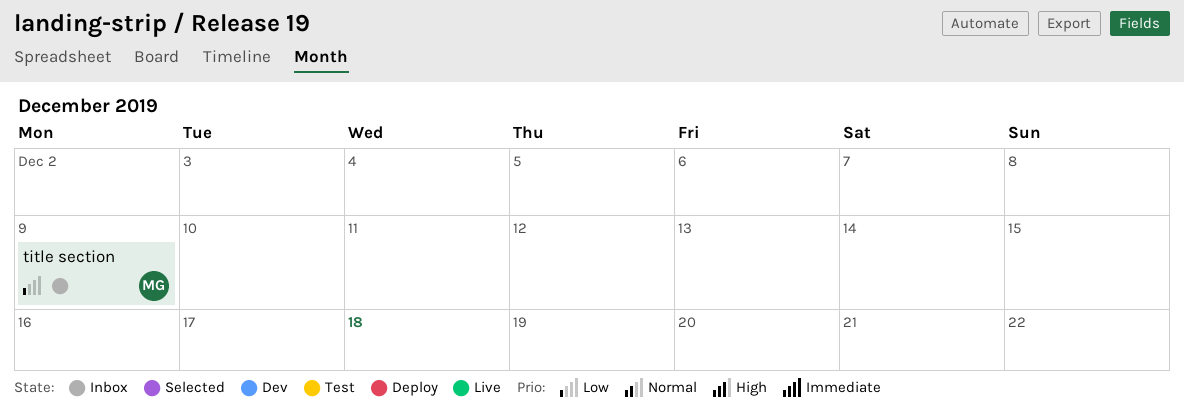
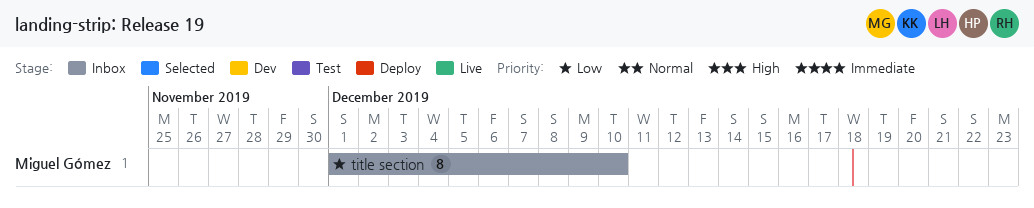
title section, due: Dec 9 -> Dec 10

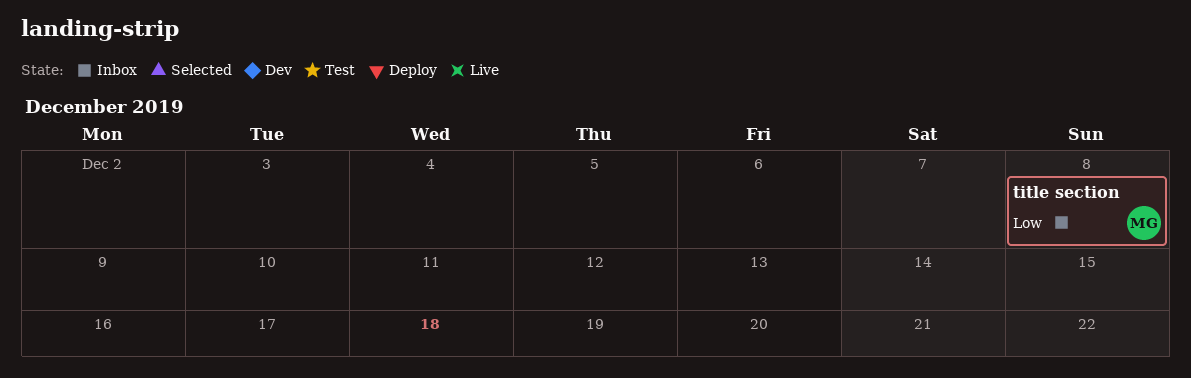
title section, due: Dec 10 -> Dec 8

